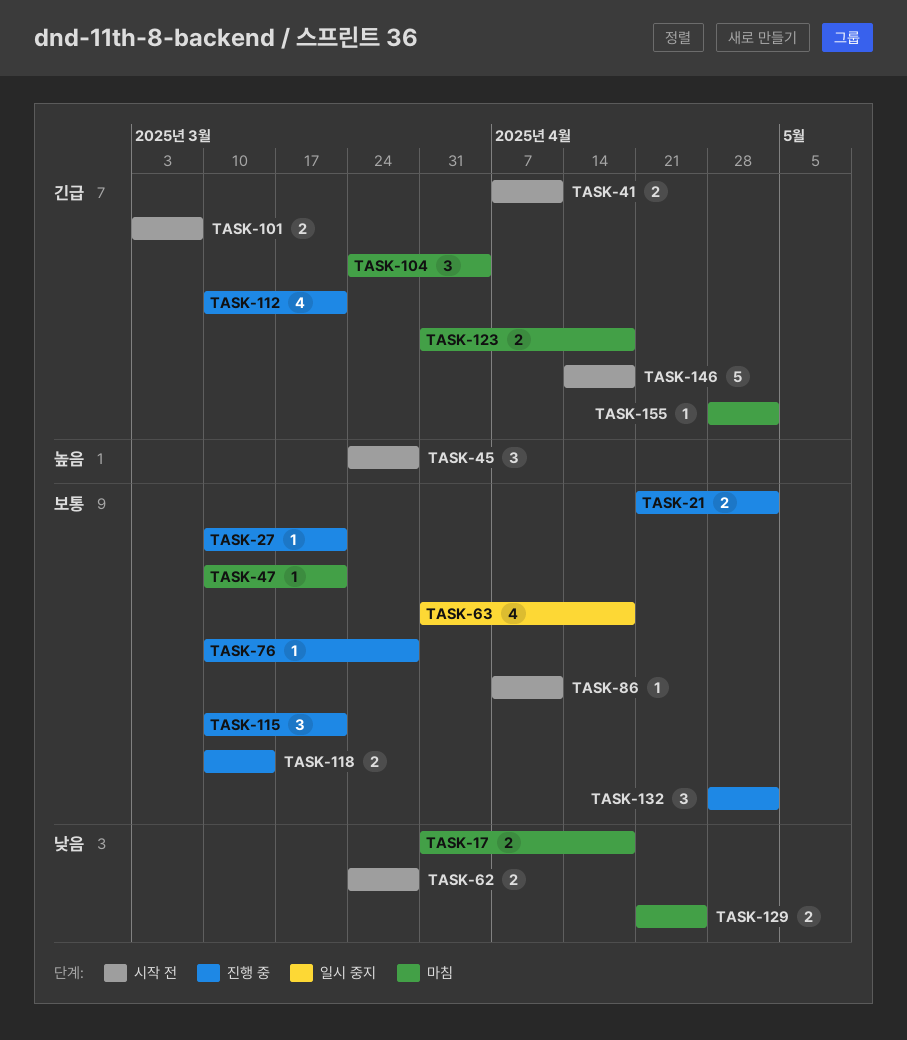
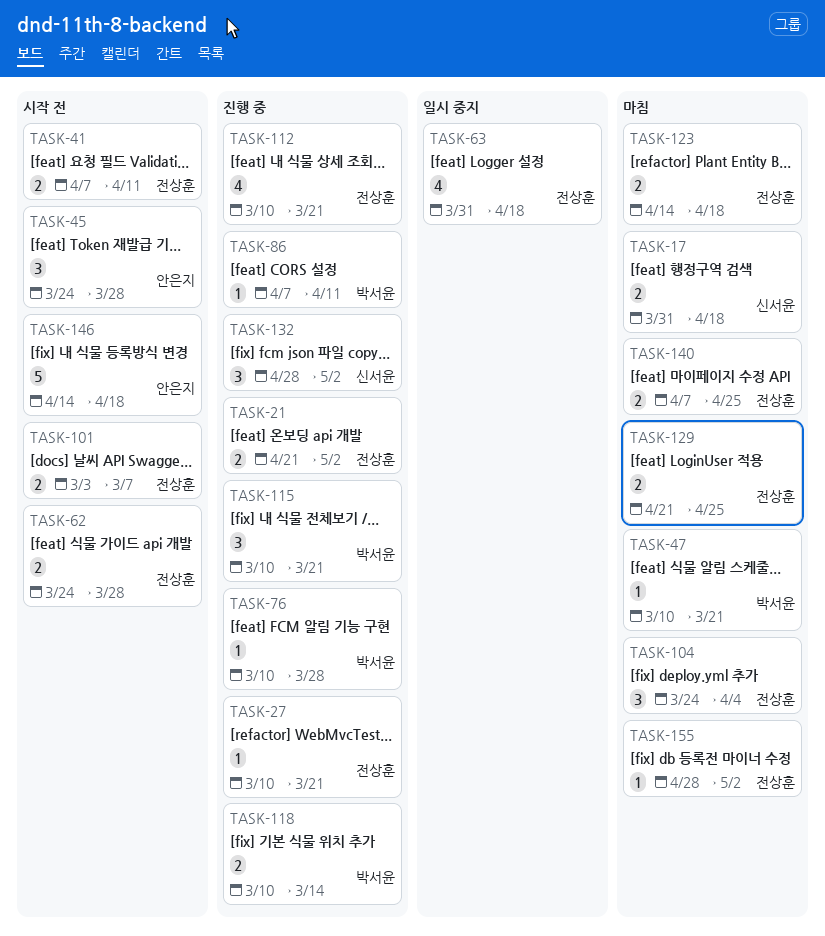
TASK-86, status: 시작 전 -> 진행 중
TASK-123, start: Mar 31 -> Apr 14
TASK-140: none -> present

